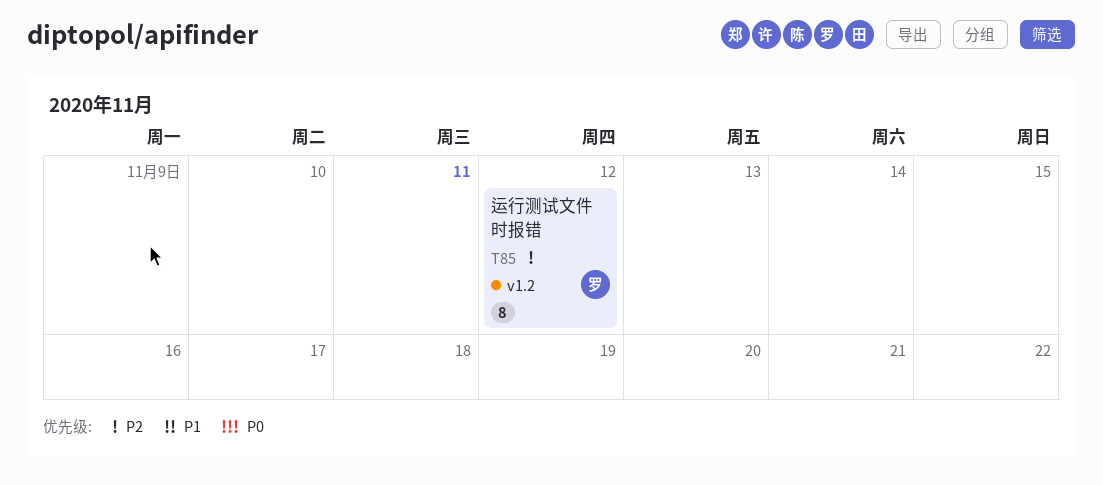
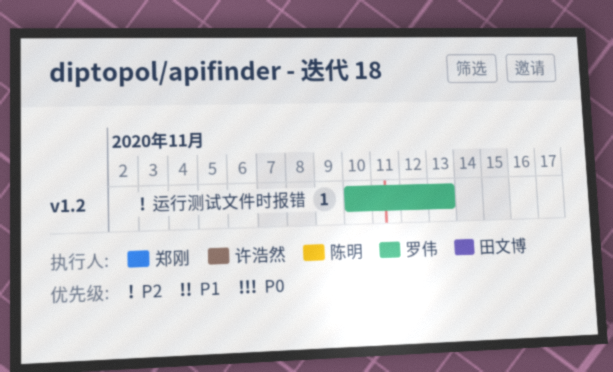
运行测试文件时报错, estimate: 8 -> 1
运行测试文件时报错, due: Nov 12 -> Nov 13

